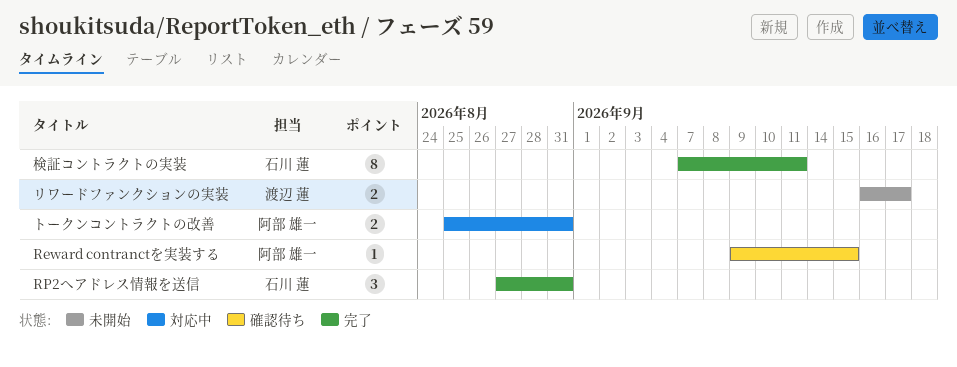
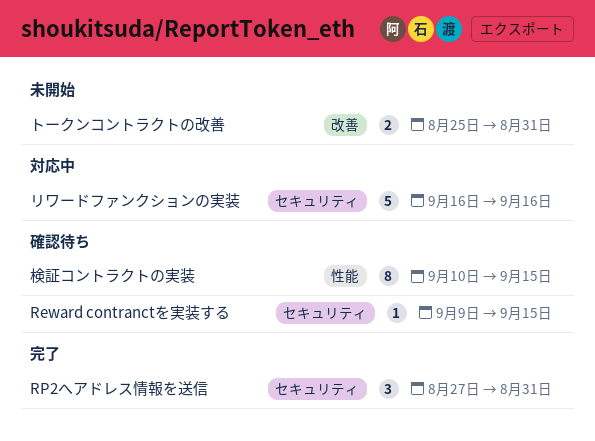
トークンコントラクトの改善, status: 対応中 -> 未開始
リワードファンクションの実装, status: 未開始 -> 対応中
リワードファンクションの実装, estimate: 2 -> 5
リワードファンクションの実装, due: Sep 17 -> Sep 16
検証コントラクトの実装, status: 完了 -> 確認待ち
検証コントラクトの実装, start: Sep 7 -> Sep 10
検証コントラクトの実装, due: Sep 11 -> Sep 15

